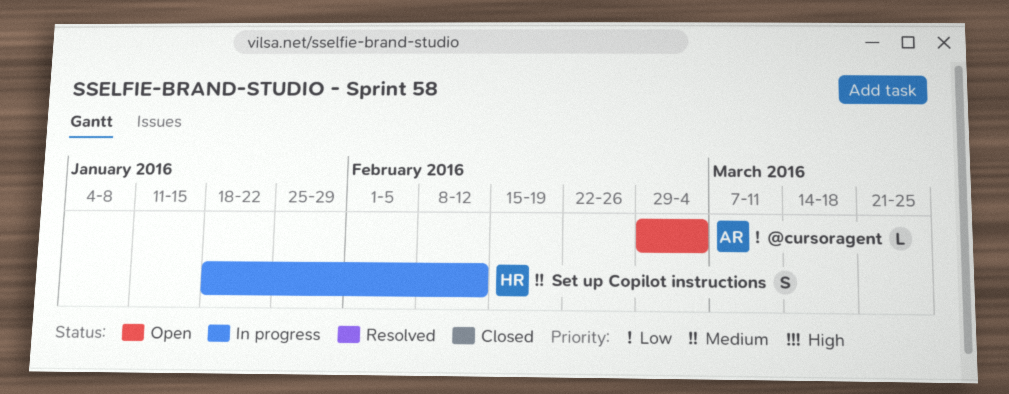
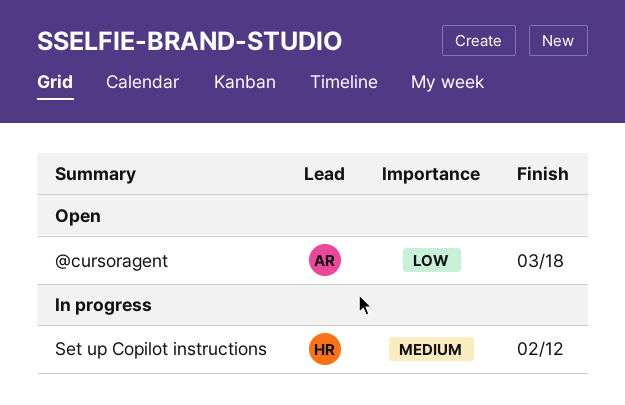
@cursoragent, due: Mar 4 -> Mar 18

